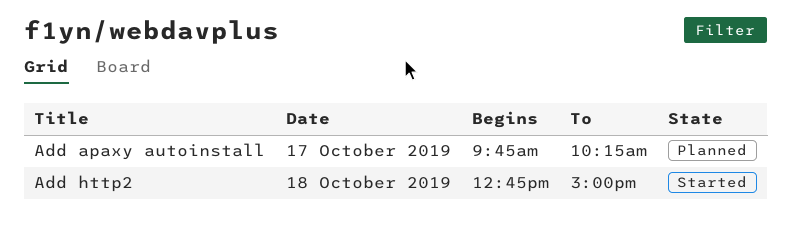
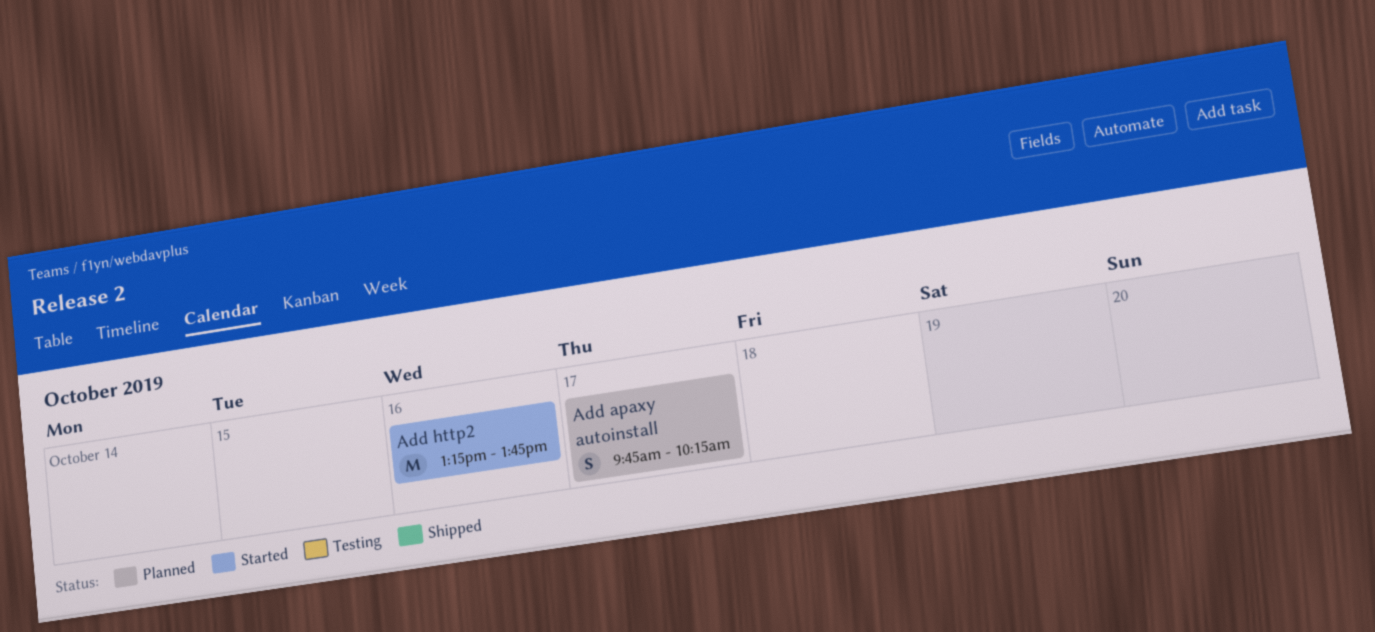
Add http2, day: Oct 18 -> Oct 16
Add http2, begins: 12:45 -> 13:15
Add http2, ends: 15:00 -> 13:45

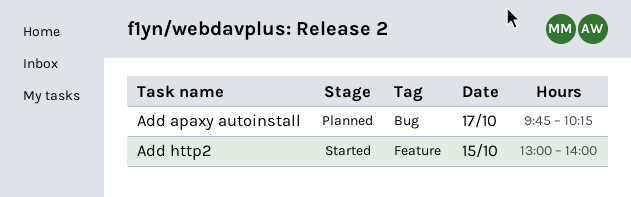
Add http2, day: Oct 16 -> Oct 15
Add http2, begins: 13:15 -> 13:00
Add http2, ends: 13:45 -> 14:00

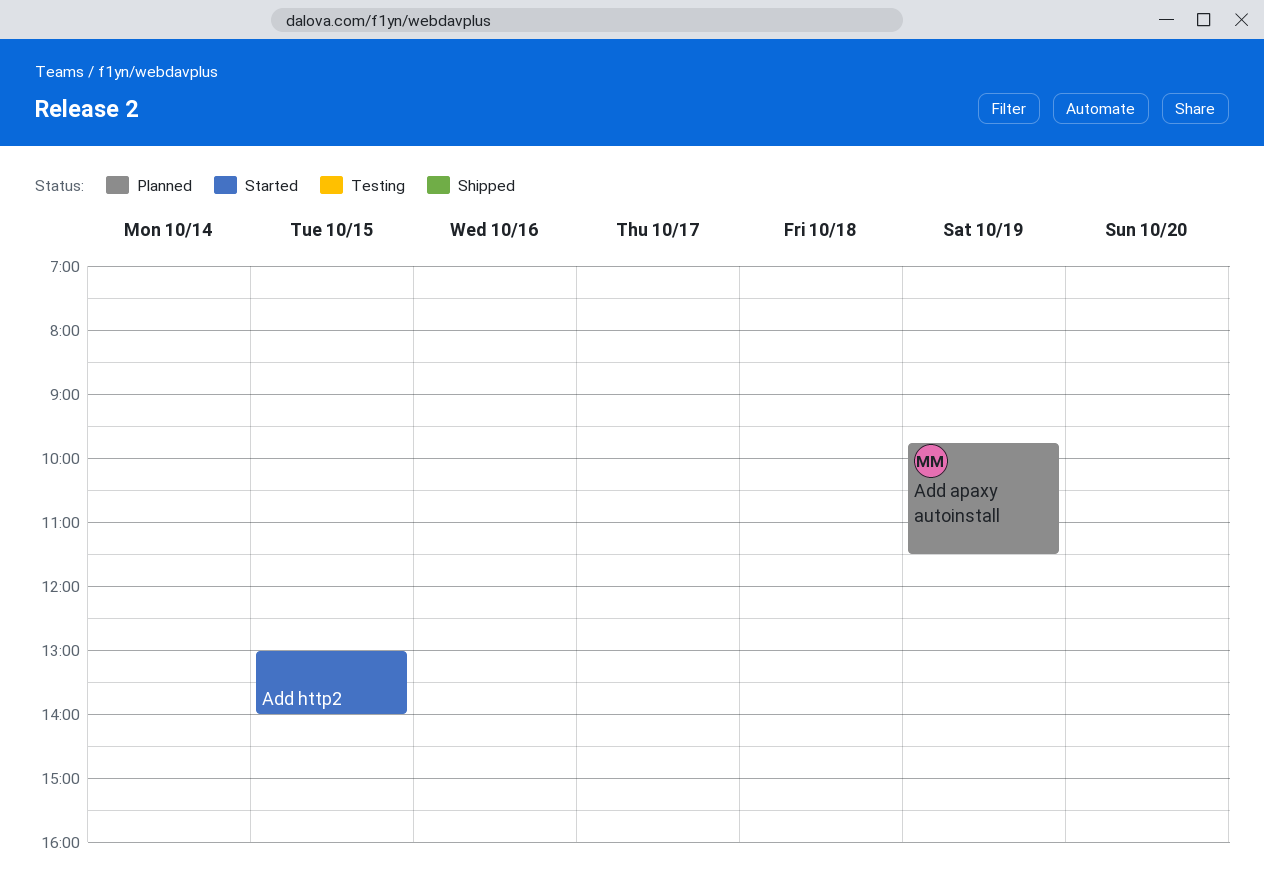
Add apaxy autoinstall, day: Oct 17 -> Oct 19
Add apaxy autoinstall, ends: 10:15 -> 11:30

